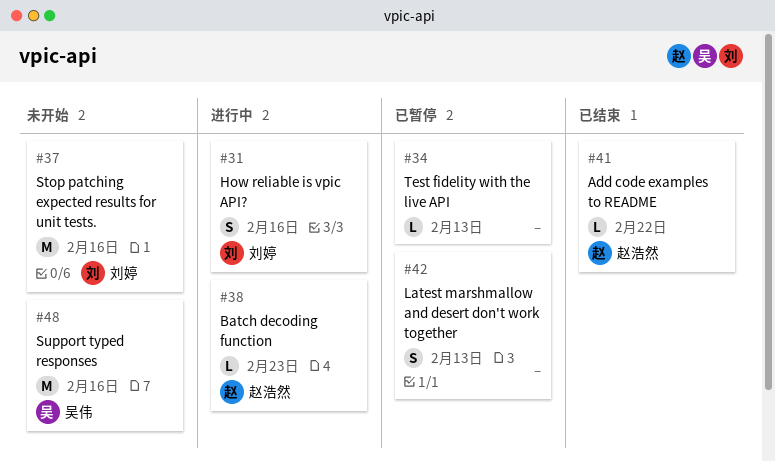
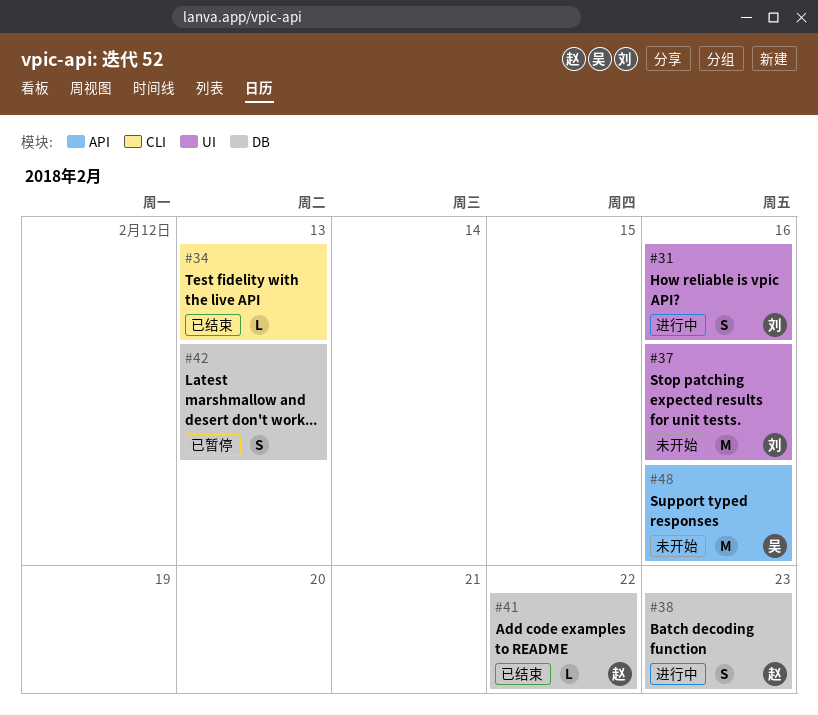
#34, status: 已暂停 -> 已结束
#38, estimate: L -> S

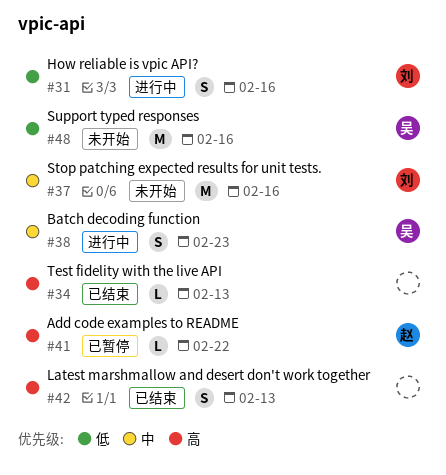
#38, owner: 赵 -> 吴
#41, status: 已结束 -> 已暂停
#42, status: 已暂停 -> 已结束

